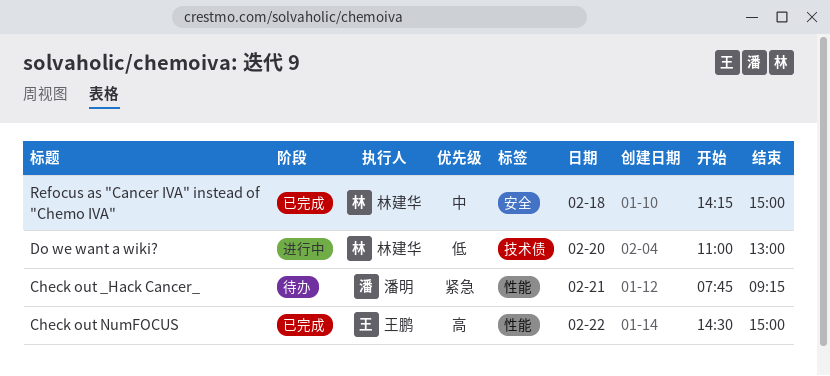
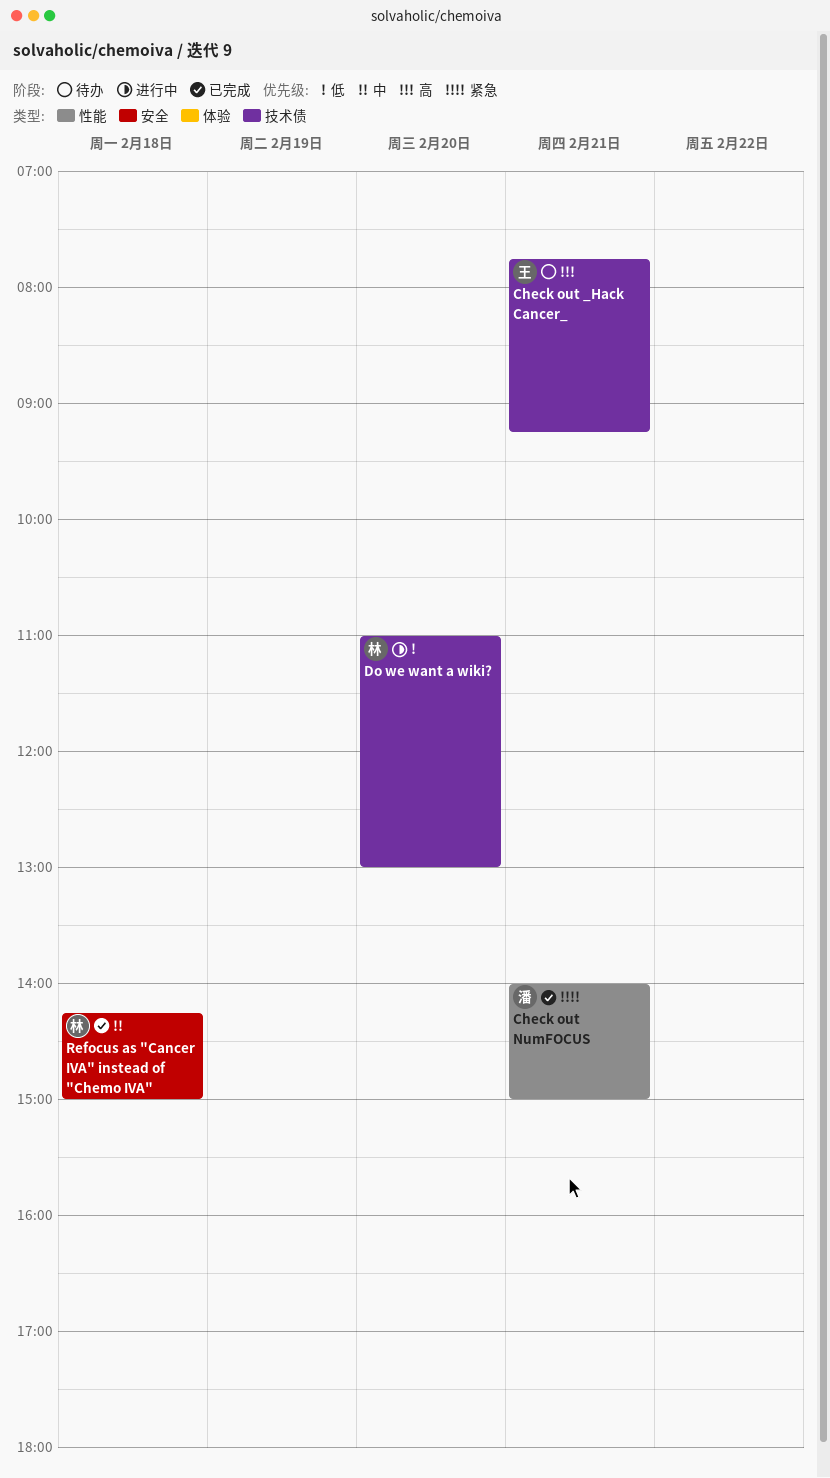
Check out _Hack Cancer_, owner: 潘明 -> 王鹏
Check out _Hack Cancer_, priority: 紧急 -> 高
Check out _Hack Cancer_, label: 性能 -> 技术债
Check out NumFOCUS, owner: 王鹏 -> 潘明
Check out NumFOCUS, priority: 高 -> 紧急
Check out NumFOCUS, day: Feb 22 -> Feb 21
Check out NumFOCUS, begins: 14:30 -> 14:00

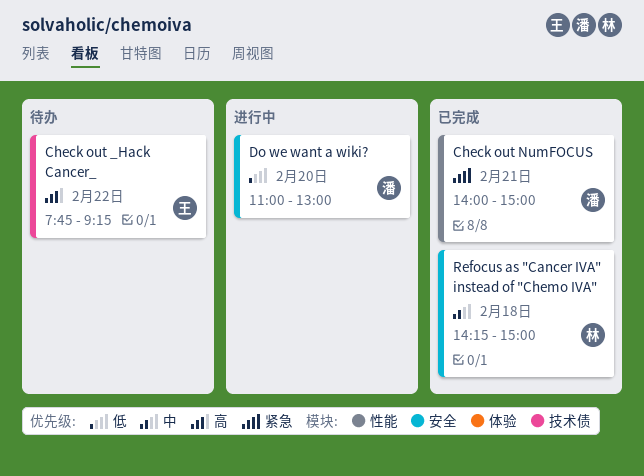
Check out _Hack Cancer_, day: Feb 21 -> Feb 22
Do we want a wiki?, owner: 林 -> 潘
Do we want a wiki?, label: 技术债 -> 安全

